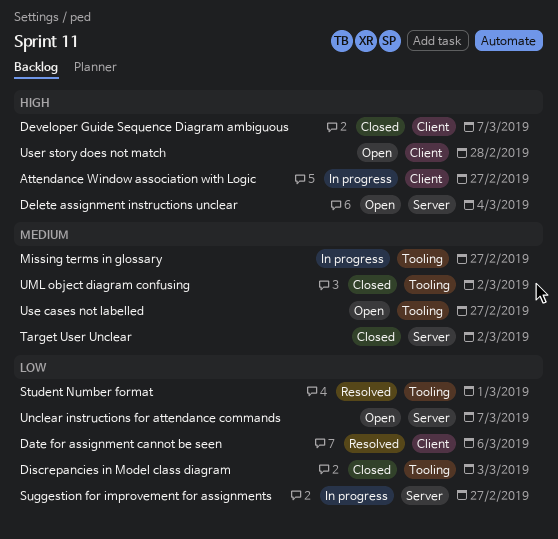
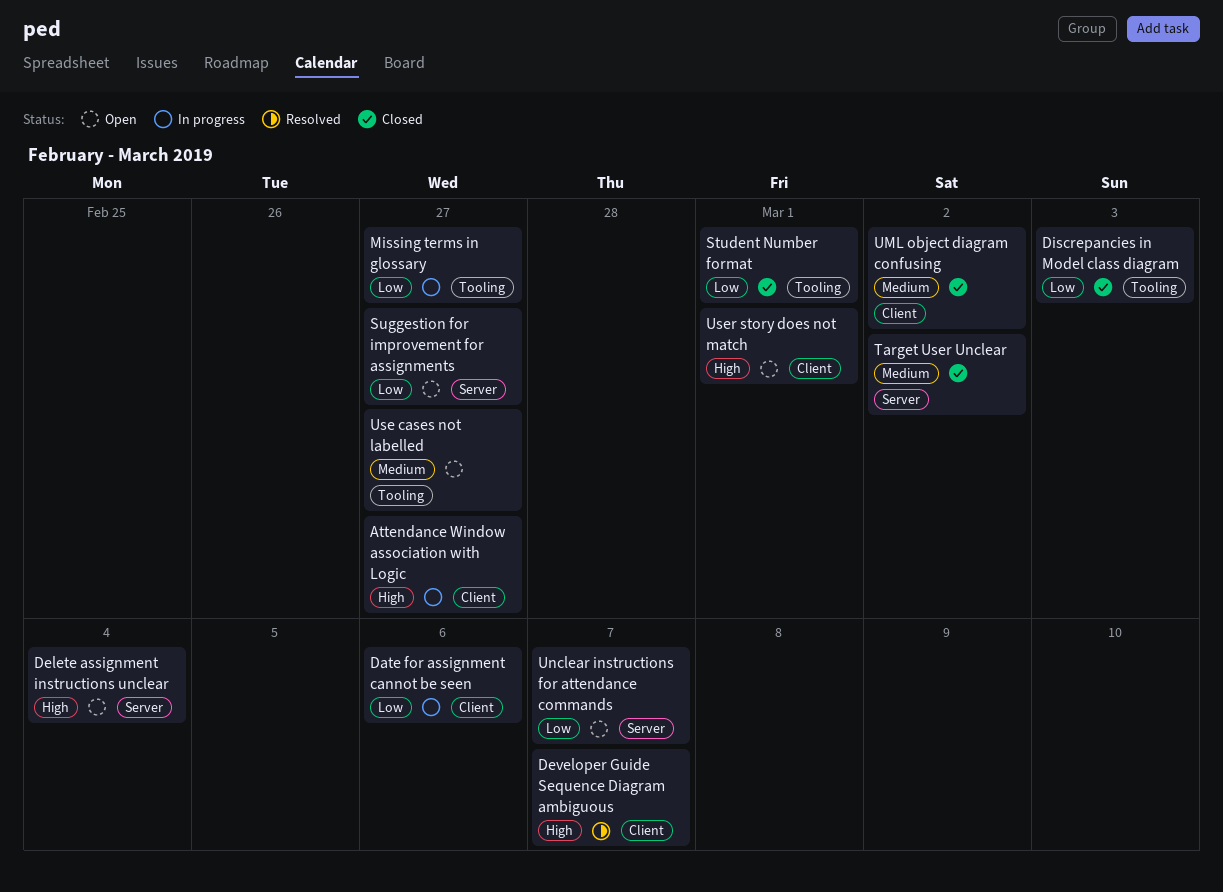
Date for assignment cannot be seen, status: Resolved -> In progress
Developer Guide Sequence Diagram ambiguous, status: Closed -> Resolved
Missing terms in glossary, priority: Medium -> Low
Student Number format, status: Resolved -> Closed
Suggestion for improvement for assignments, status: In progress -> Open
UML object diagram confusing, label: Tooling -> Client
User story does not match, due: Feb 28 -> Mar 1

